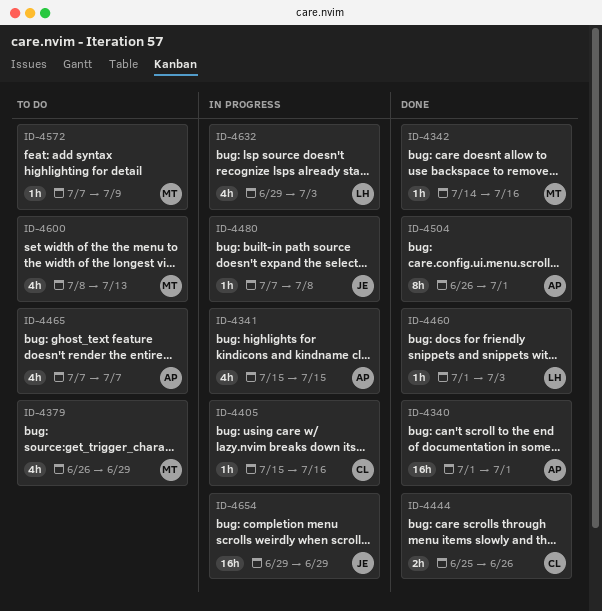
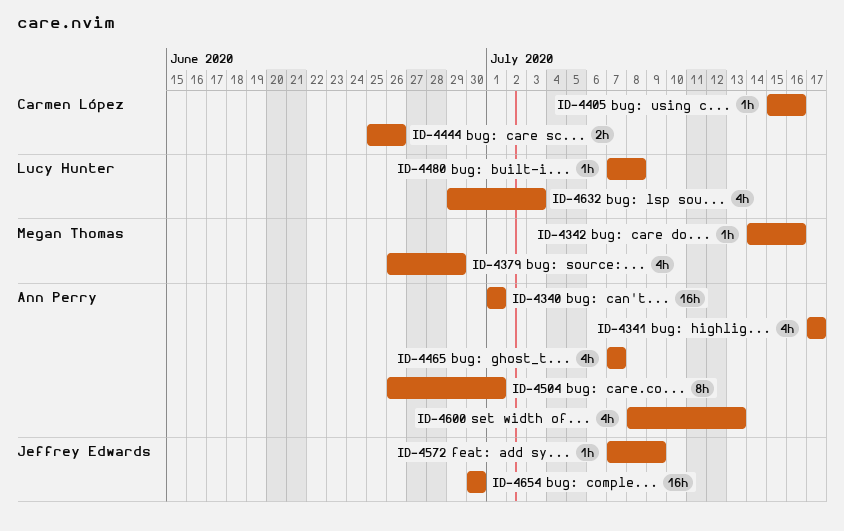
ID-4341, start: Jul 15 -> Jul 17
ID-4341, due: Jul 15 -> Jul 17
ID-4460: present -> none
ID-4480, owner: Jeffrey Edwards -> Lucy Hunter
ID-4572, owner: Megan Thomas -> Jeffrey Edwards
ID-4600, owner: Megan Thomas -> Ann Perry
ID-4654, start: Jun 29 -> Jun 30
ID-4654, due: Jun 29 -> Jun 30

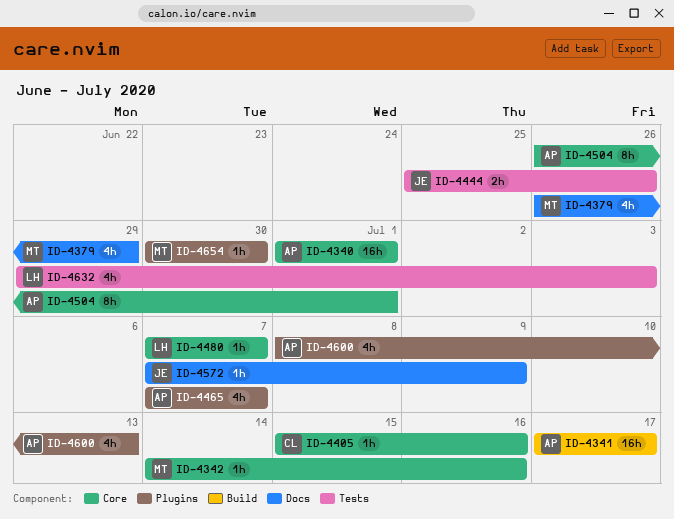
ID-4341, estimate: 4h -> 16h
ID-4444, owner: Carmen López -> Jeffrey Edwards
ID-4480, due: Jul 8 -> Jul 7
ID-4654, owner: Jeffrey Edwards -> Megan Thomas
ID-4654, estimate: 16h -> 1h

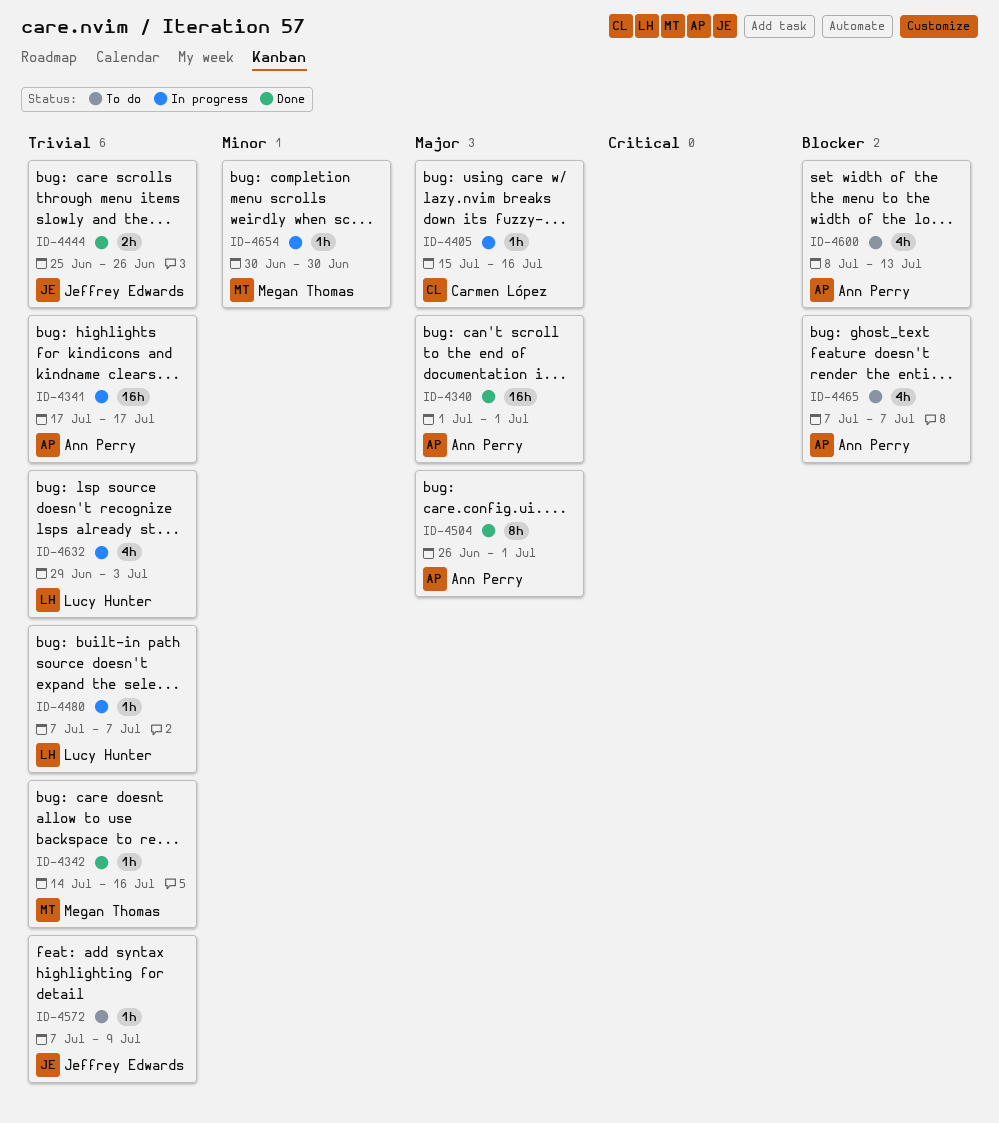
ID-4379: present -> none

